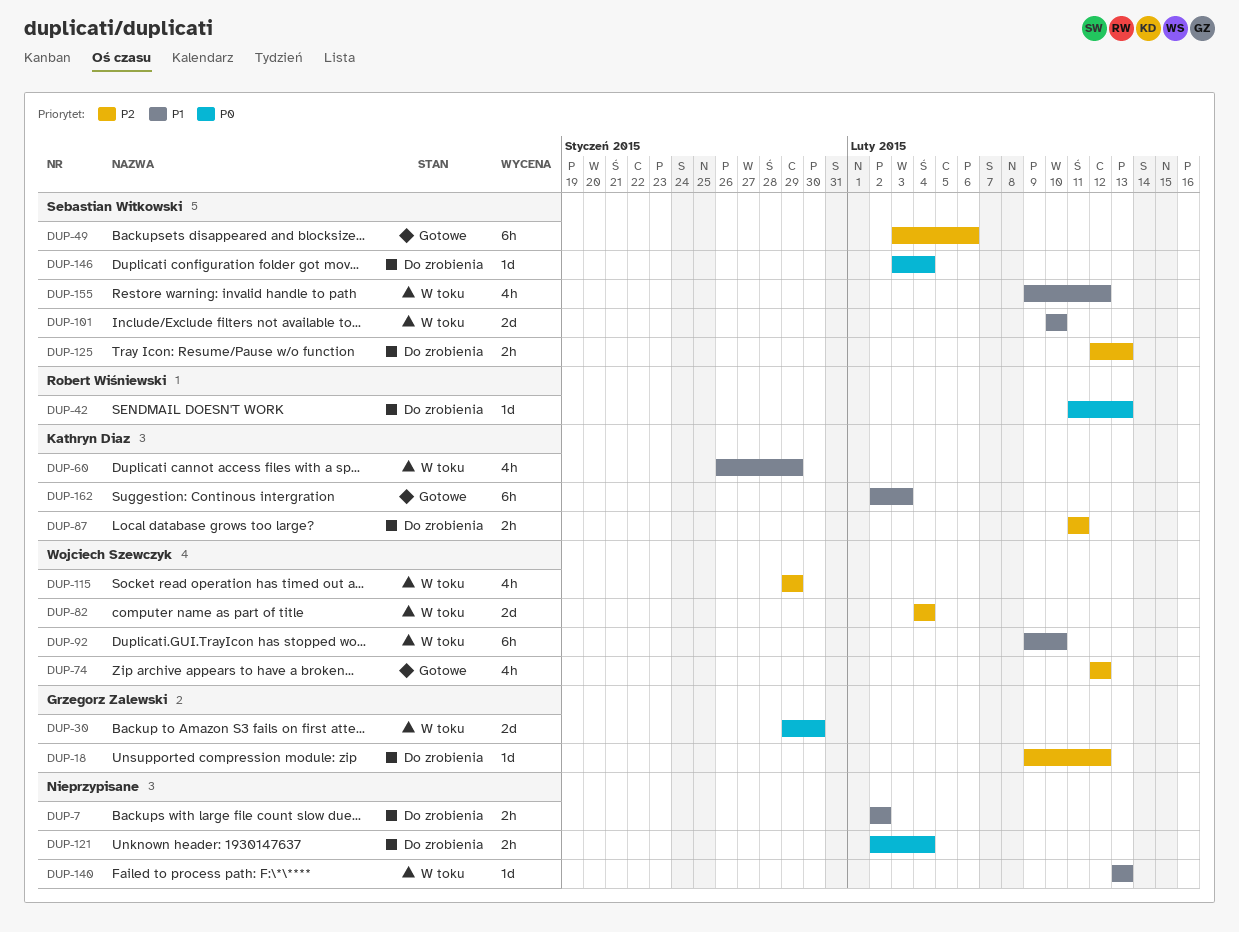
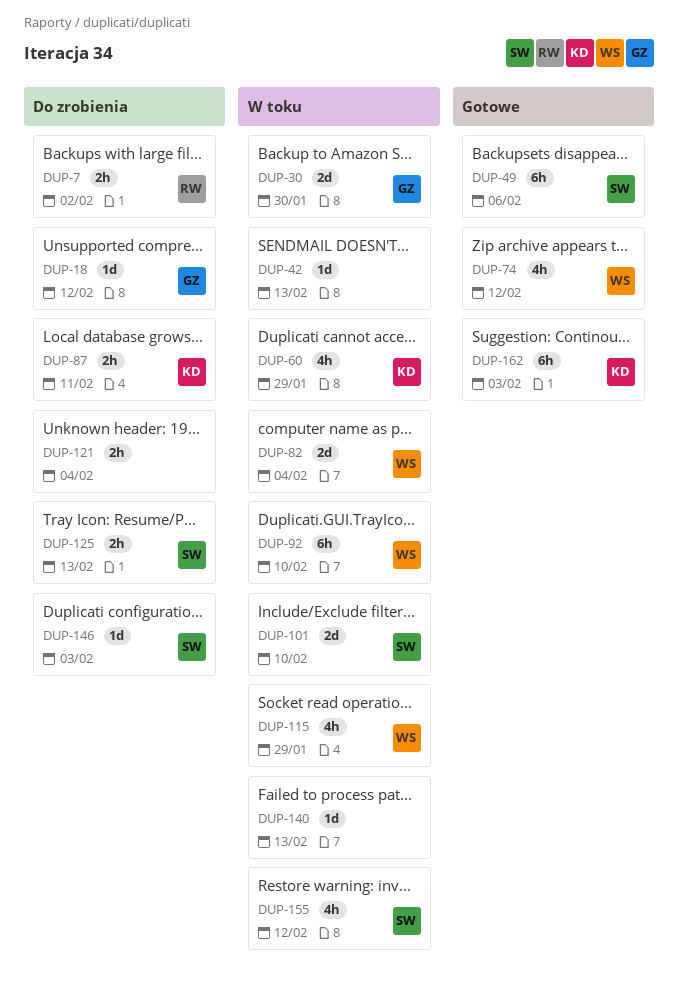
DUP-7, owner: none -> Robert Wiśniewski
DUP-42, status: Do zrobienia -> W toku
DUP-42, owner: Robert Wiśniewski -> none
DUP-146, due: Feb 4 -> Feb 3

